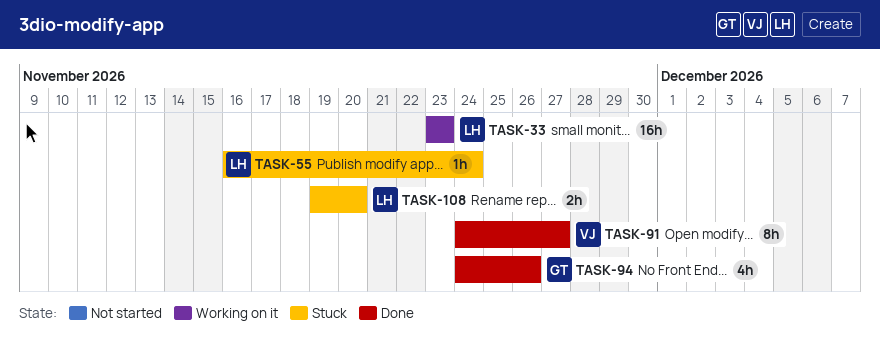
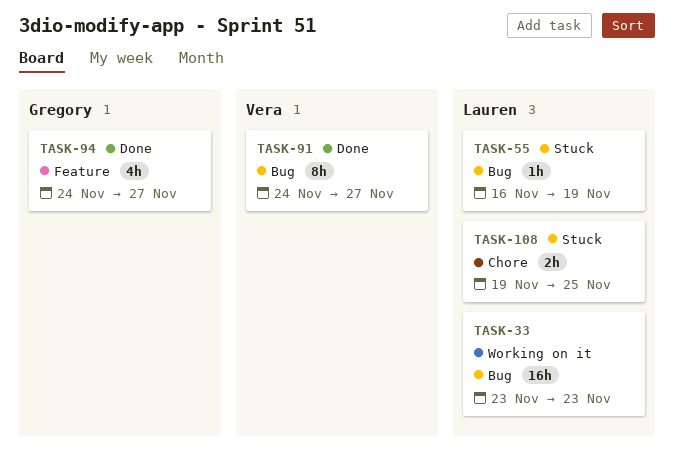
TASK-55, due: Nov 24 -> Nov 19
TASK-94, due: Nov 26 -> Nov 27
TASK-108, due: Nov 20 -> Nov 25

